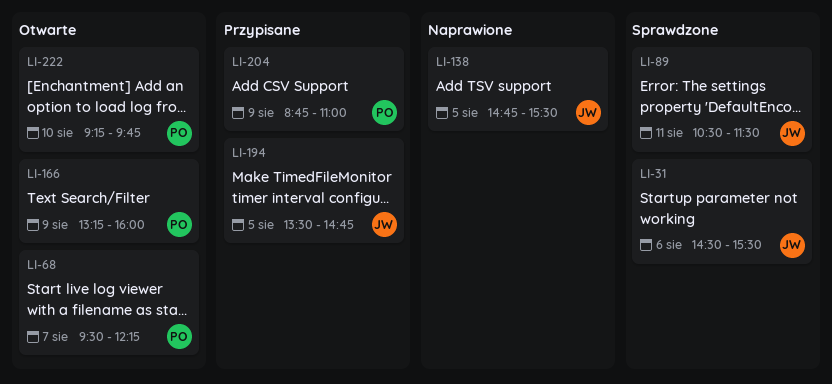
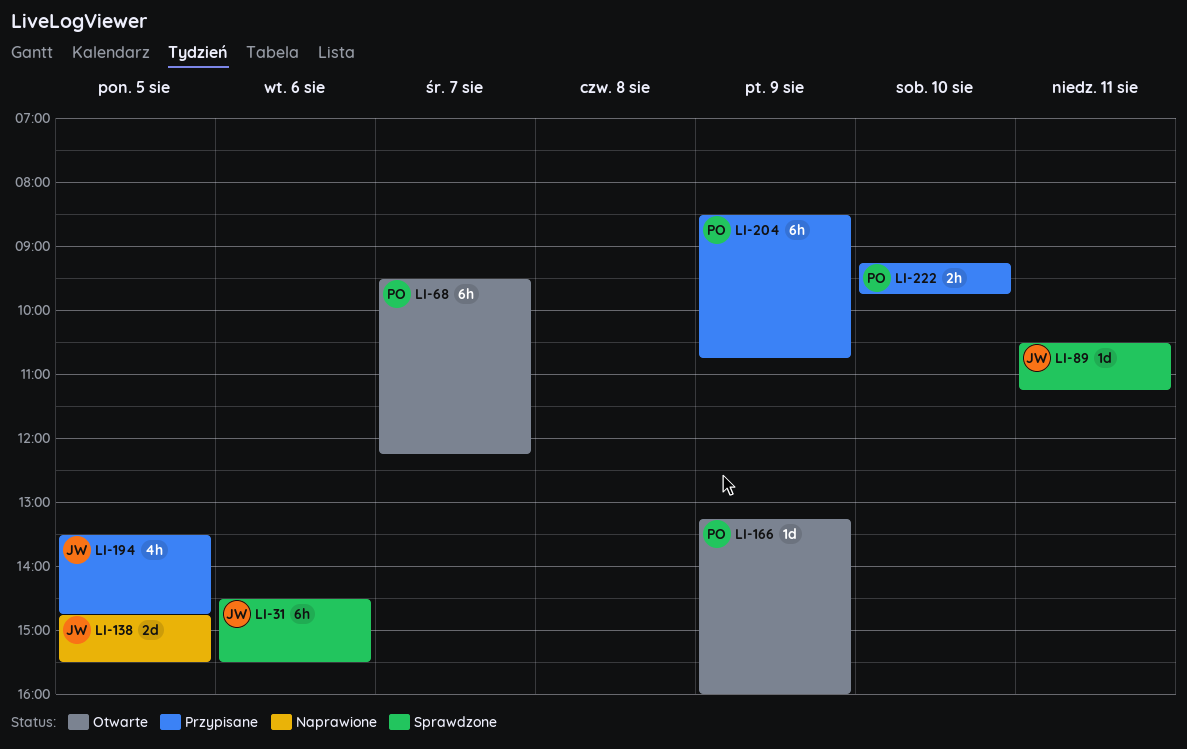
LI-89, ends: 11:30 -> 11:15
LI-204, begins: 08:45 -> 08:30
LI-204, ends: 11:00 -> 10:45
LI-222, status: Otwarte -> Przypisane

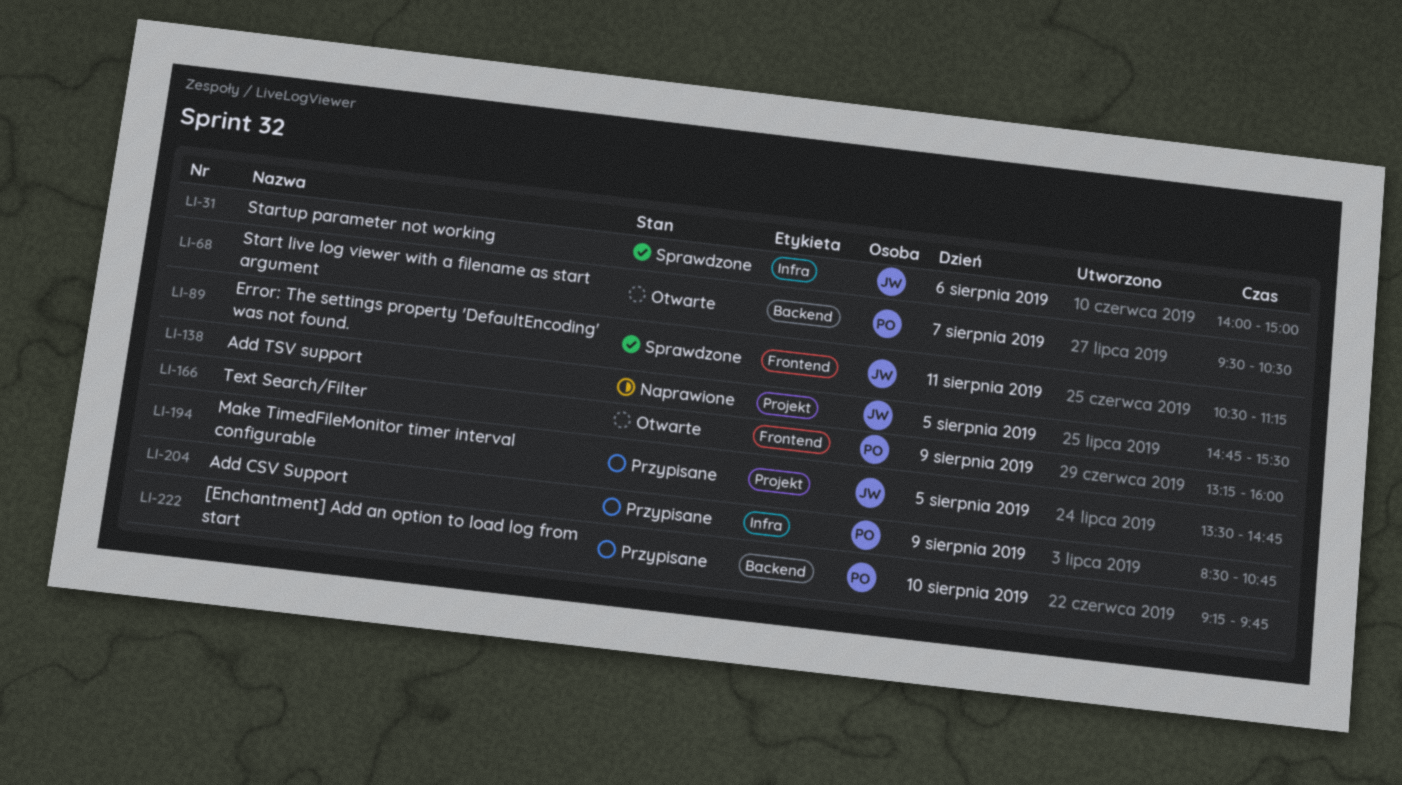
LI-31, begins: 14:30 -> 14:00
LI-31, ends: 15:30 -> 15:00
LI-68, ends: 12:15 -> 10:30

